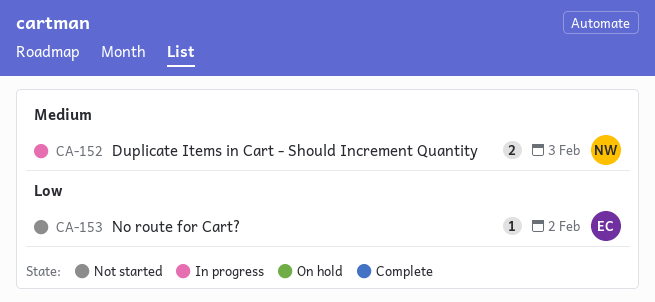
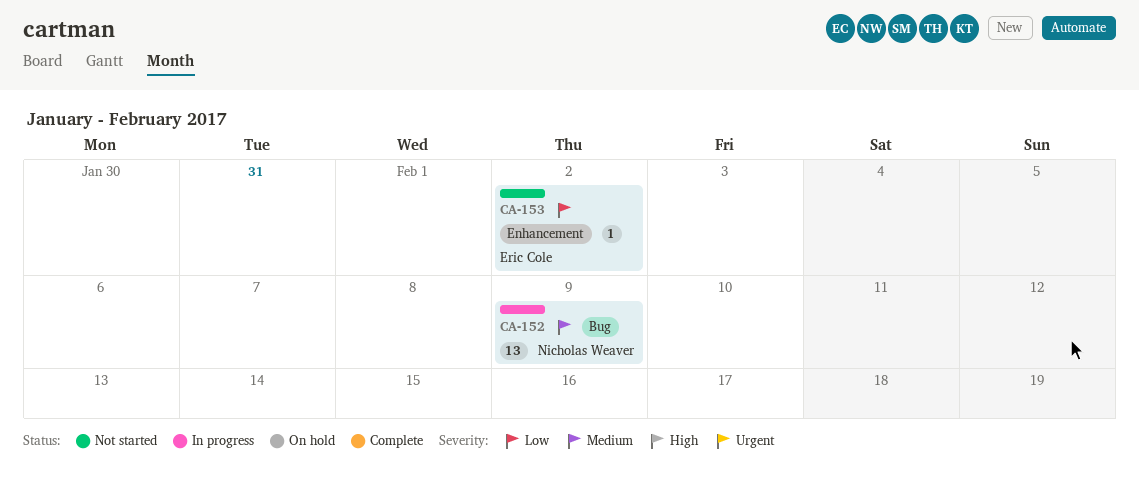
CA-152, estimate: 2 -> 13
CA-152, due: Feb 3 -> Feb 9

